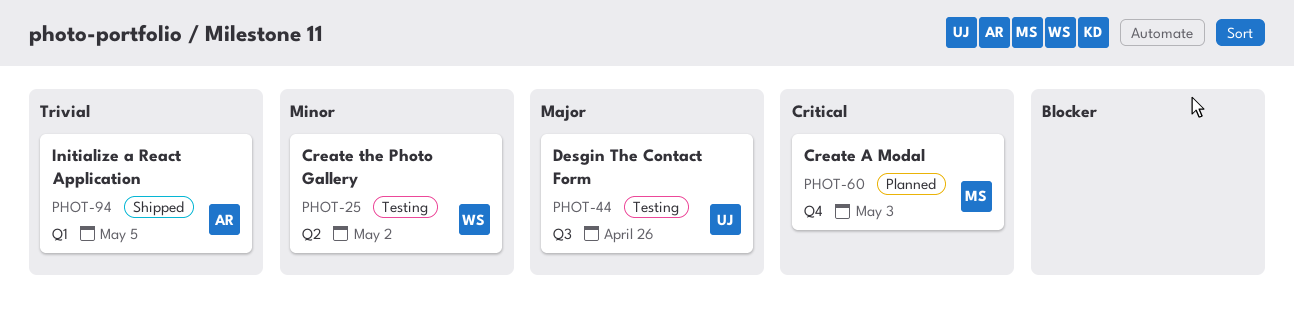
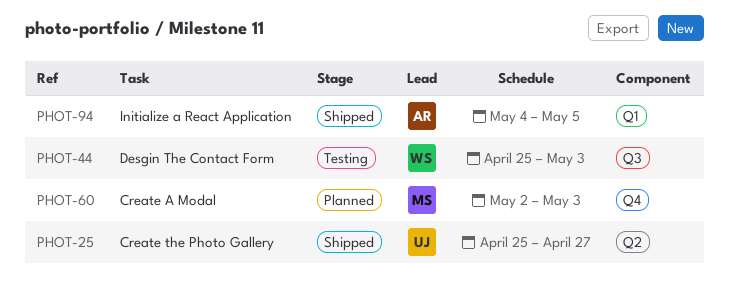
PHOT-25, status: Testing -> Shipped
PHOT-25, owner: WS -> UJ
PHOT-25, due: May 2 -> Apr 27
PHOT-44, owner: UJ -> WS
PHOT-44, due: Apr 26 -> May 3

